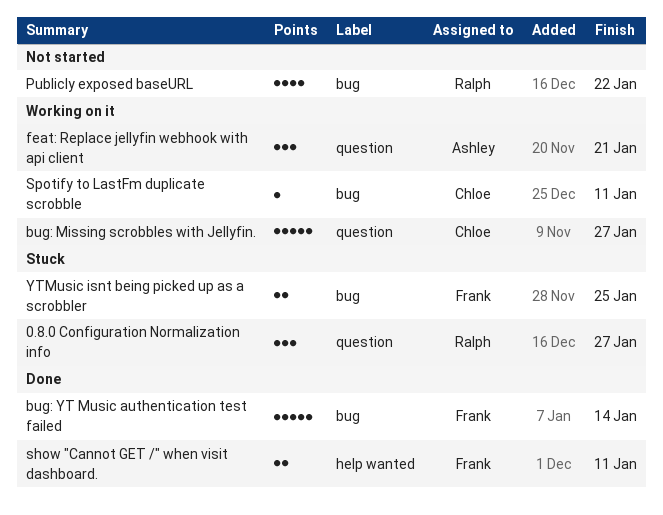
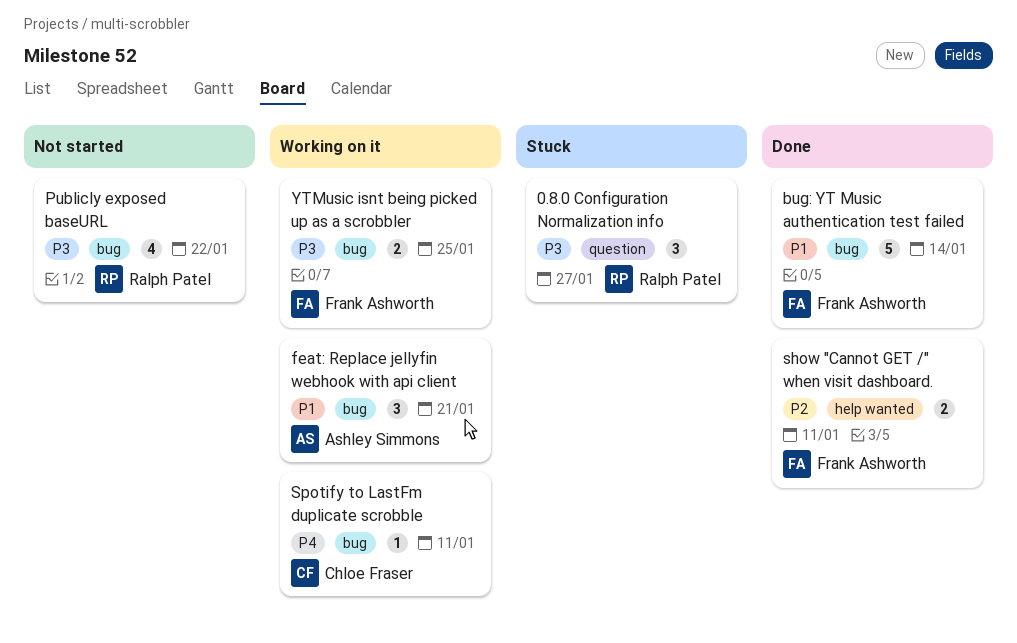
bug: Missing scrobbles with Jellyfin.: present -> none
feat: Replace jellyfin webhook with api client, label: question -> bug
YTMusic isnt being picked up as a scrobbler, status: Stuck -> Working on it

